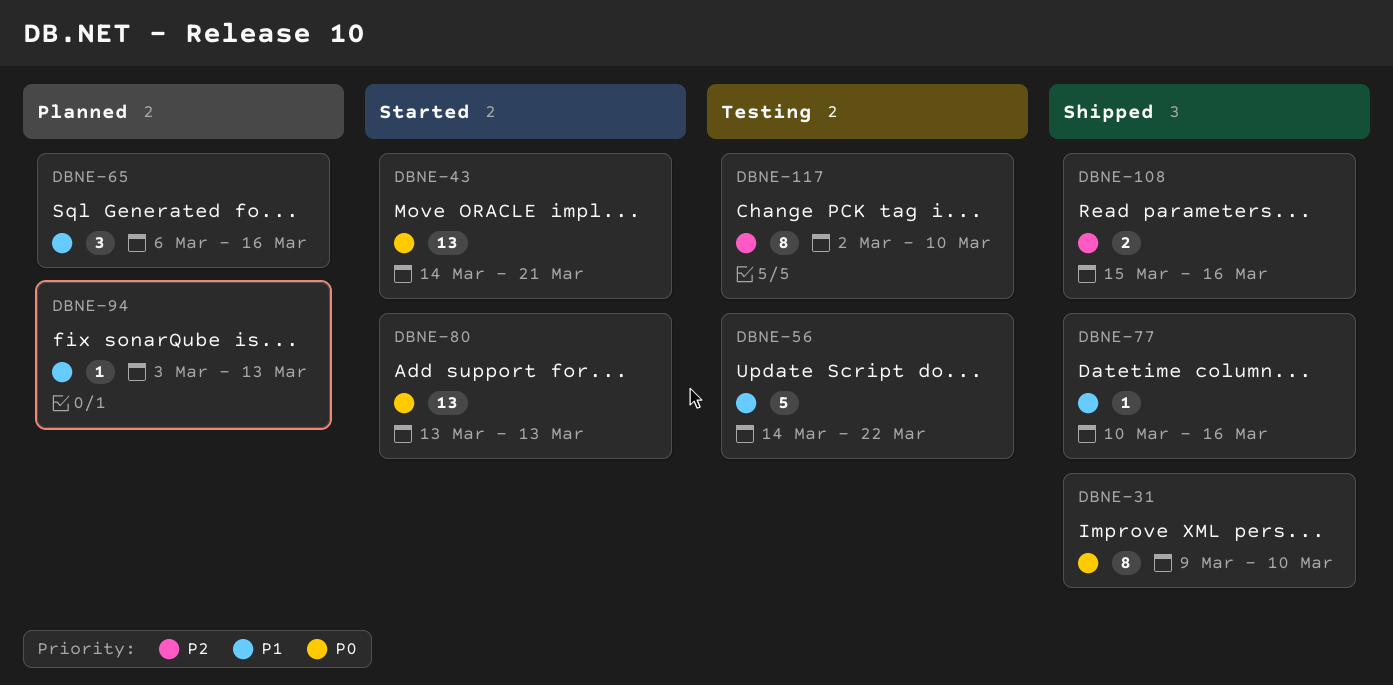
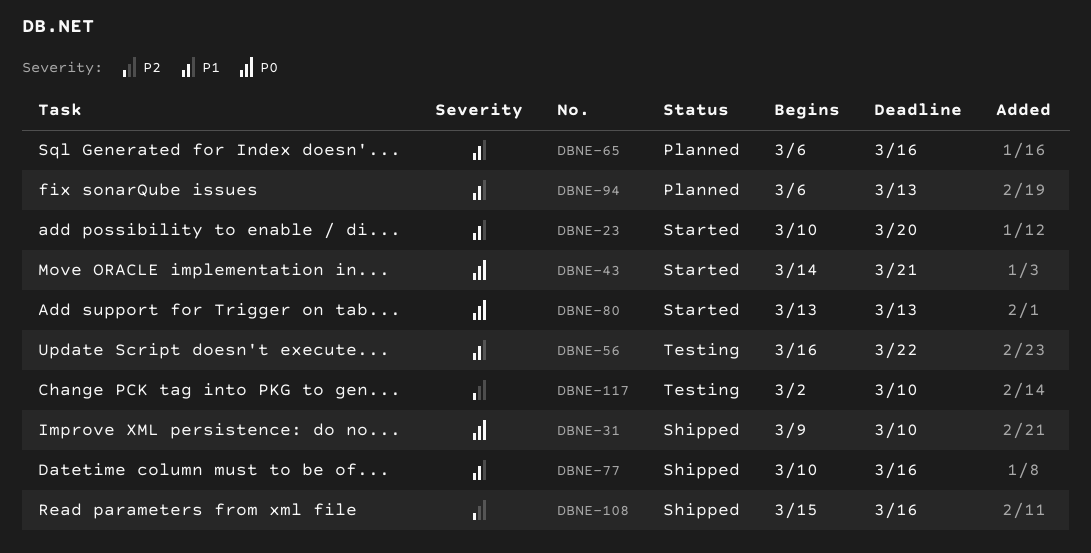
DBNE-23: none -> present
DBNE-56, start: Mar 14 -> Mar 16
DBNE-94, start: Mar 3 -> Mar 6

